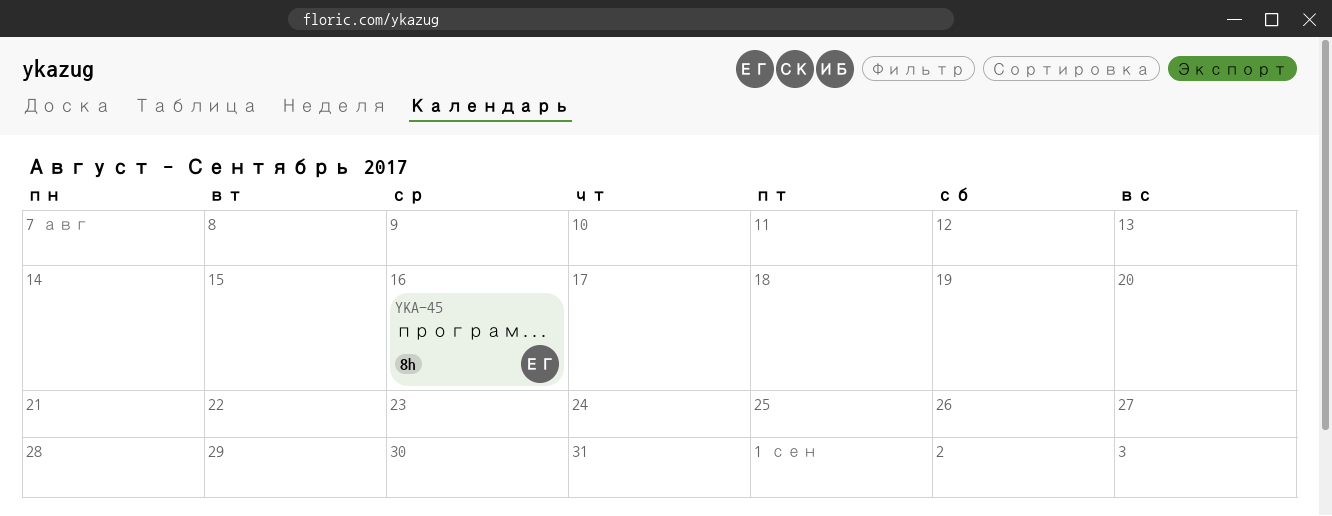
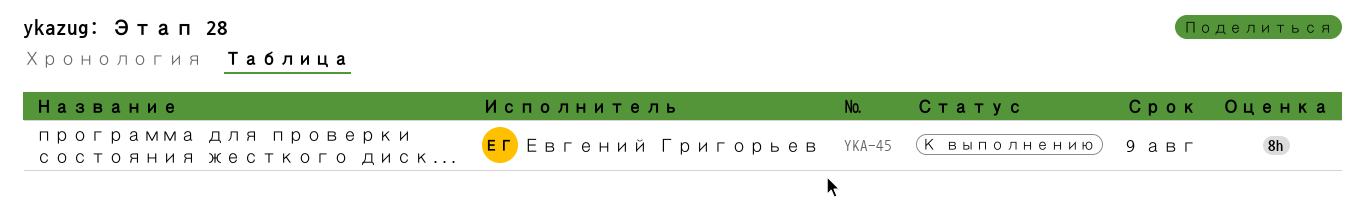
YKA-45, due: Aug 16 -> Aug 9

